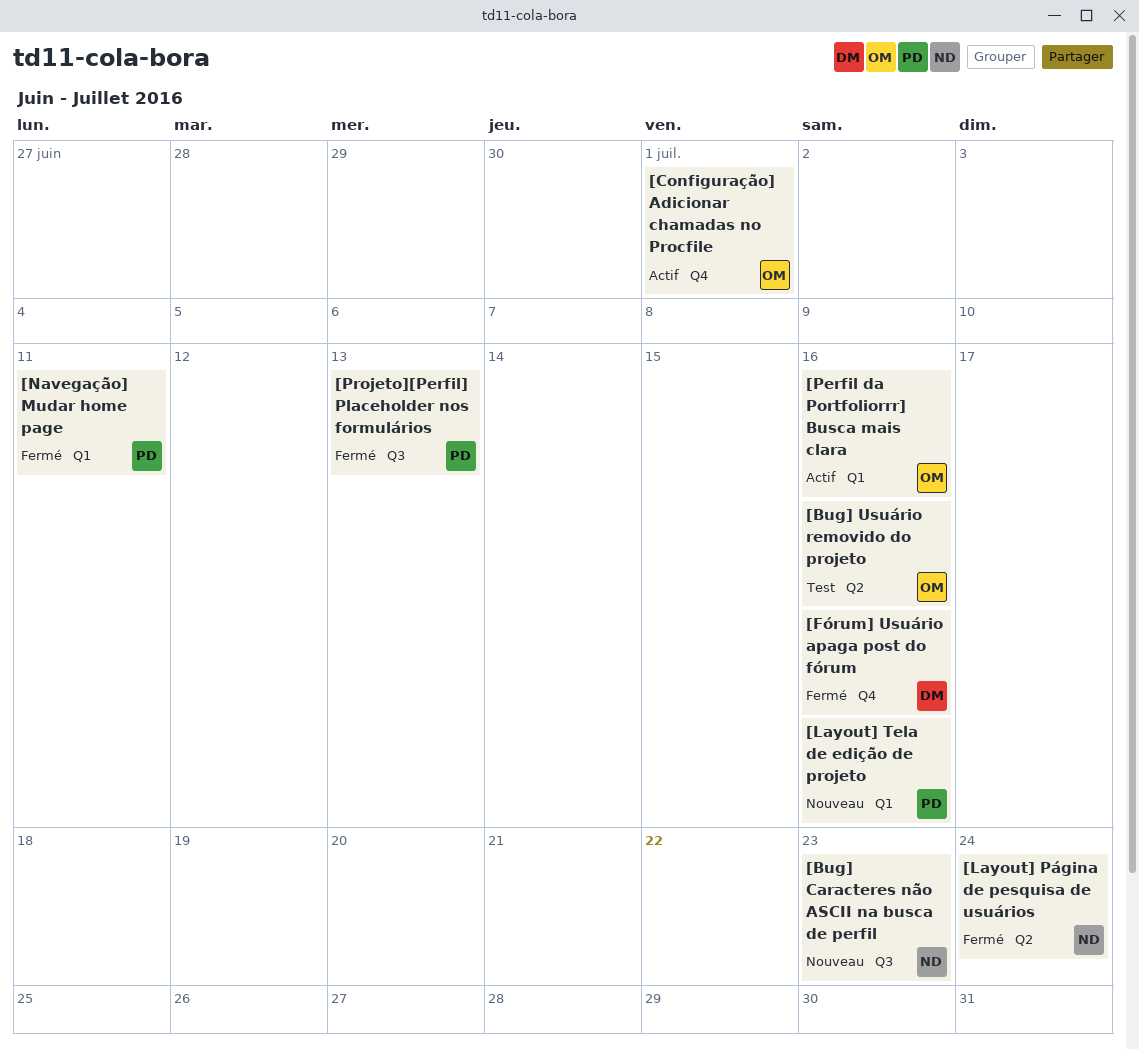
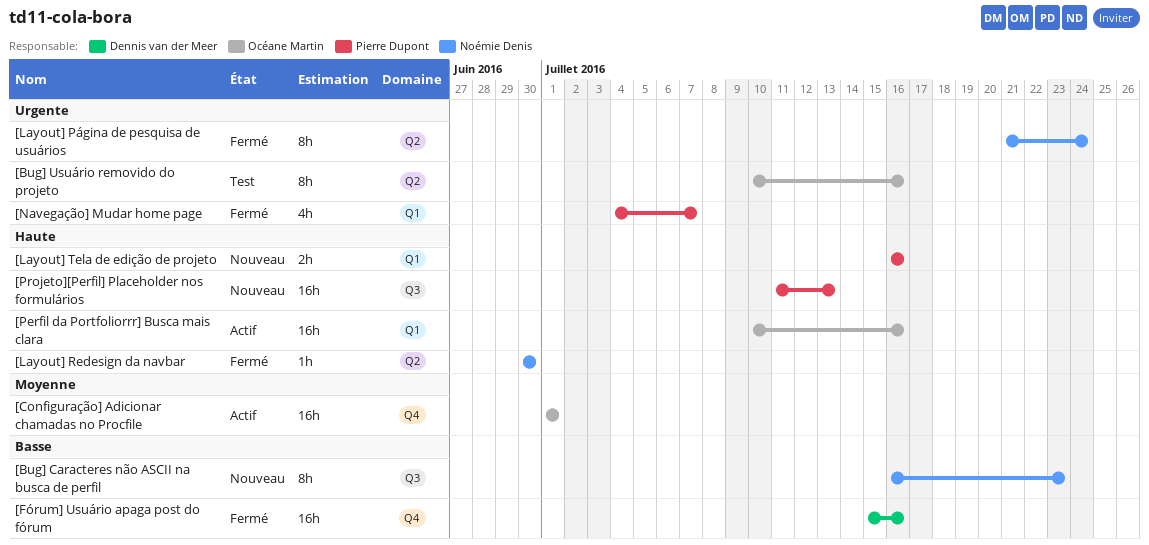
[Layout] Redesign da navbar: none -> present
[Navegação] Mudar home page, due: Jul 11 -> Jul 7
[Projeto][Perfil] Placeholder nos formulários, status: Fermé -> Nouveau

